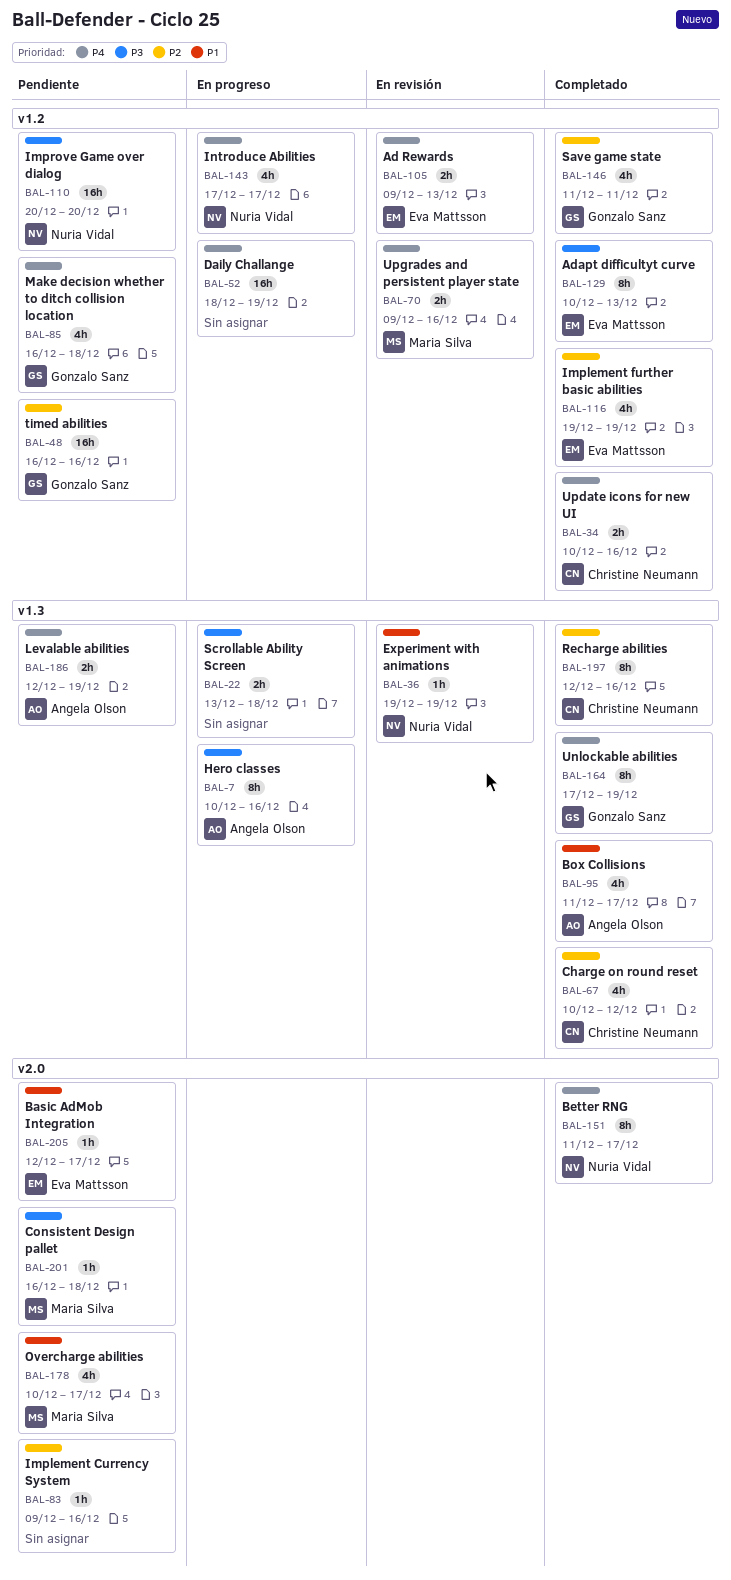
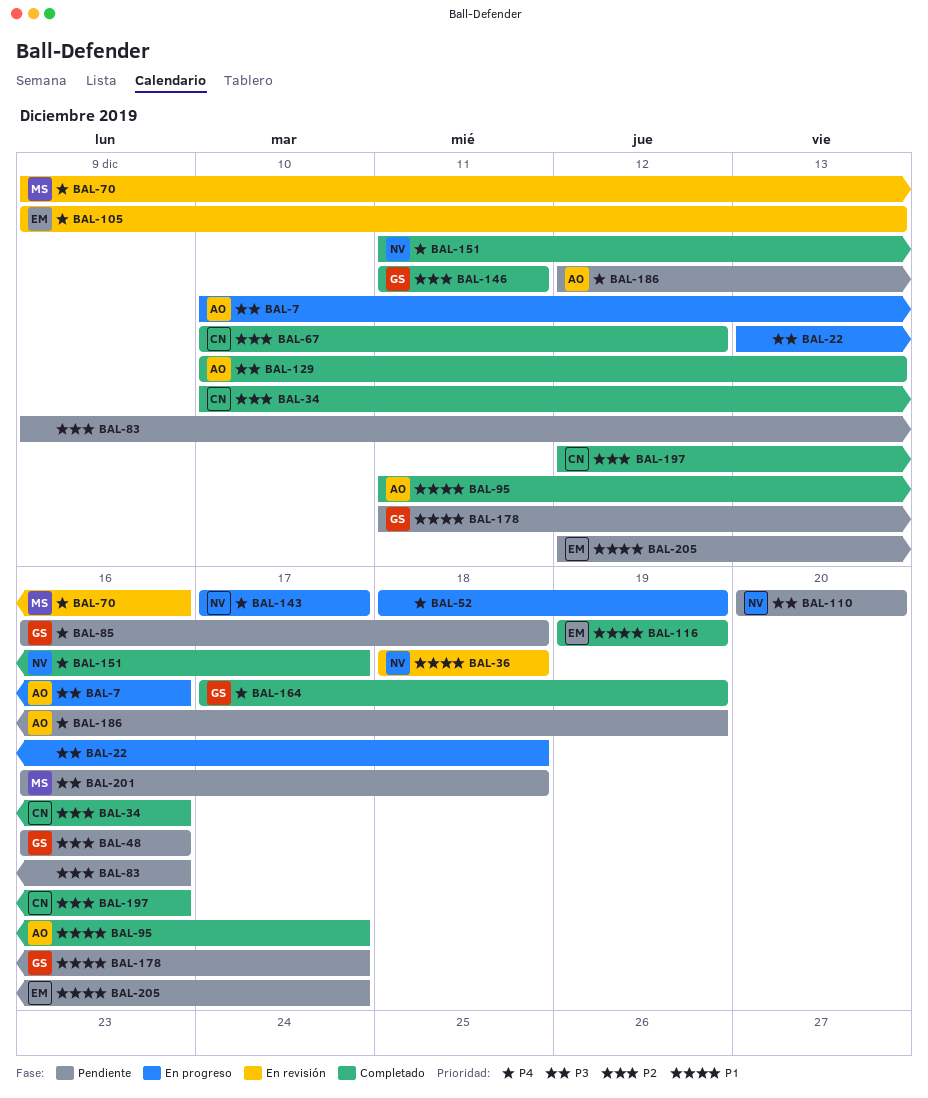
BAL-34, priority: P4 -> P2
BAL-36, start: Dec 19 -> Dec 18
BAL-36, due: Dec 19 -> Dec 18
BAL-116, priority: P2 -> P1
BAL-129, owner: Eva Mattsson -> Angela Olson
BAL-178, owner: Maria Silva -> Gonzalo Sanz
BAL-178, start: Dec 10 -> Dec 11

